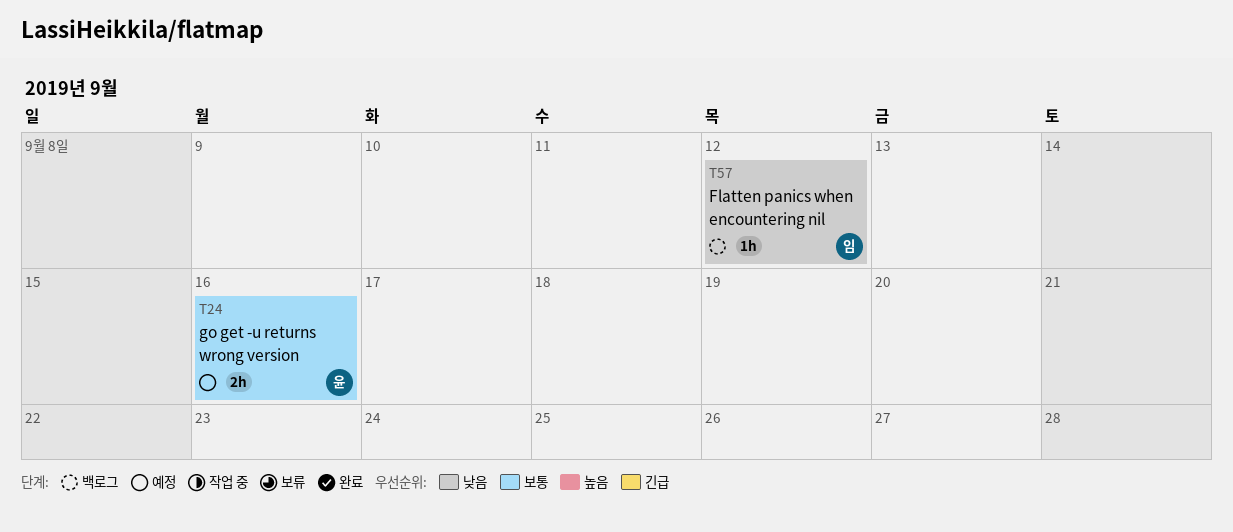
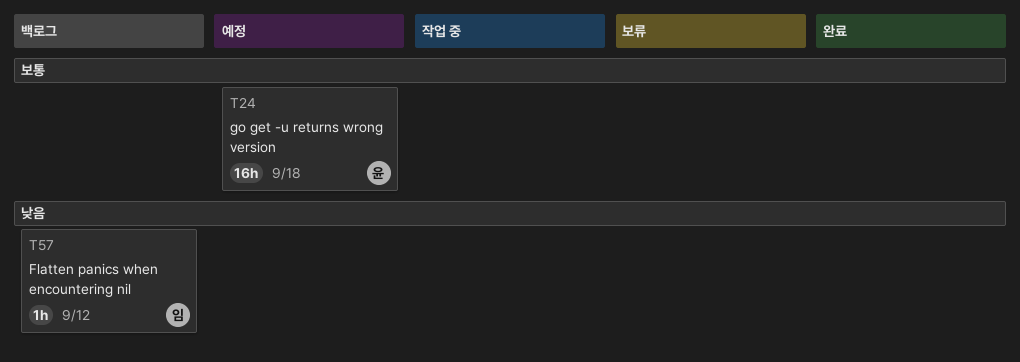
T24, estimate: 2h -> 16h
T24, due: Sep 16 -> Sep 18

